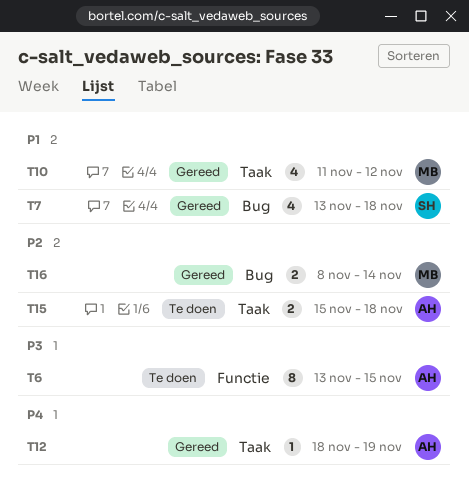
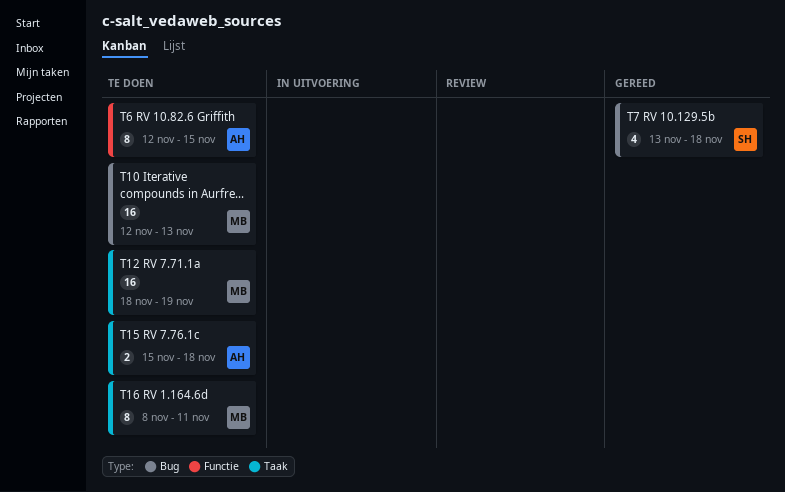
T6, start: Nov 13 -> Nov 12
T10, status: Gereed -> Te doen
T10, label: Taak -> Bug
T10, estimate: 4 -> 16
T10, start: Nov 11 -> Nov 12
T10, due: Nov 12 -> Nov 13
T12, status: Gereed -> Te doen
T12, owner: AH -> MB
T12, estimate: 1 -> 16
T16, status: Gereed -> Te doen
T16, label: Bug -> Taak
T16, estimate: 2 -> 8
T16, due: Nov 14 -> Nov 11

